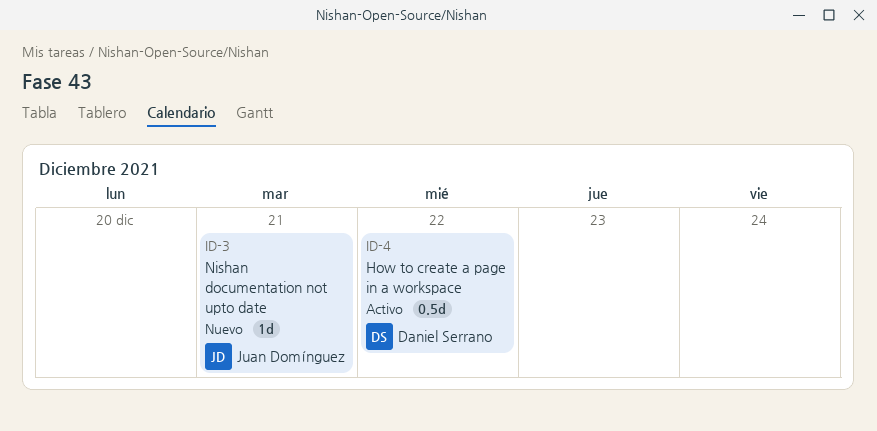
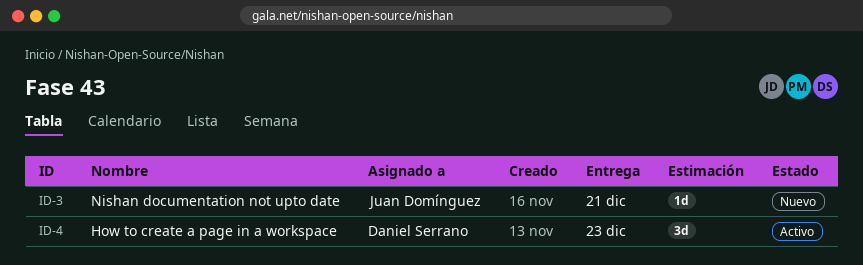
ID-4, estimate: 0.5d -> 3d
ID-4, due: Dec 22 -> Dec 23

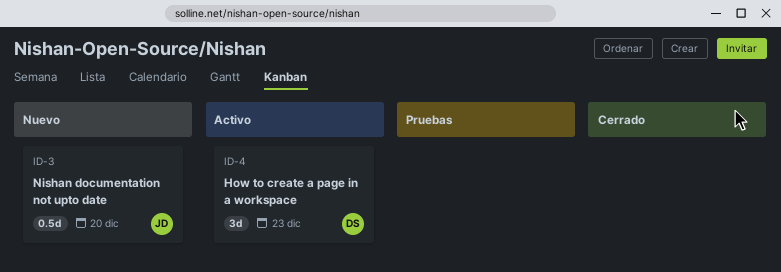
ID-3, estimate: 1d -> 0.5d
ID-3, due: Dec 21 -> Dec 20

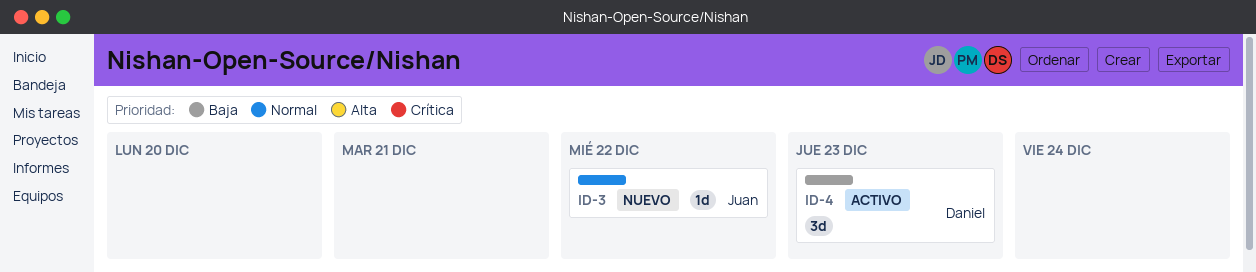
ID-3, estimate: 0.5d -> 1d
ID-3, due: Dec 20 -> Dec 22

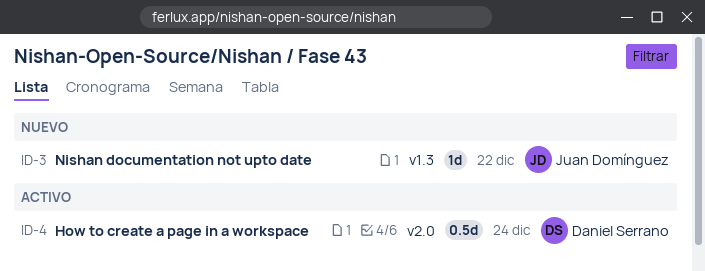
ID-4, estimate: 3d -> 0.5d
ID-4, due: Dec 23 -> Dec 24

